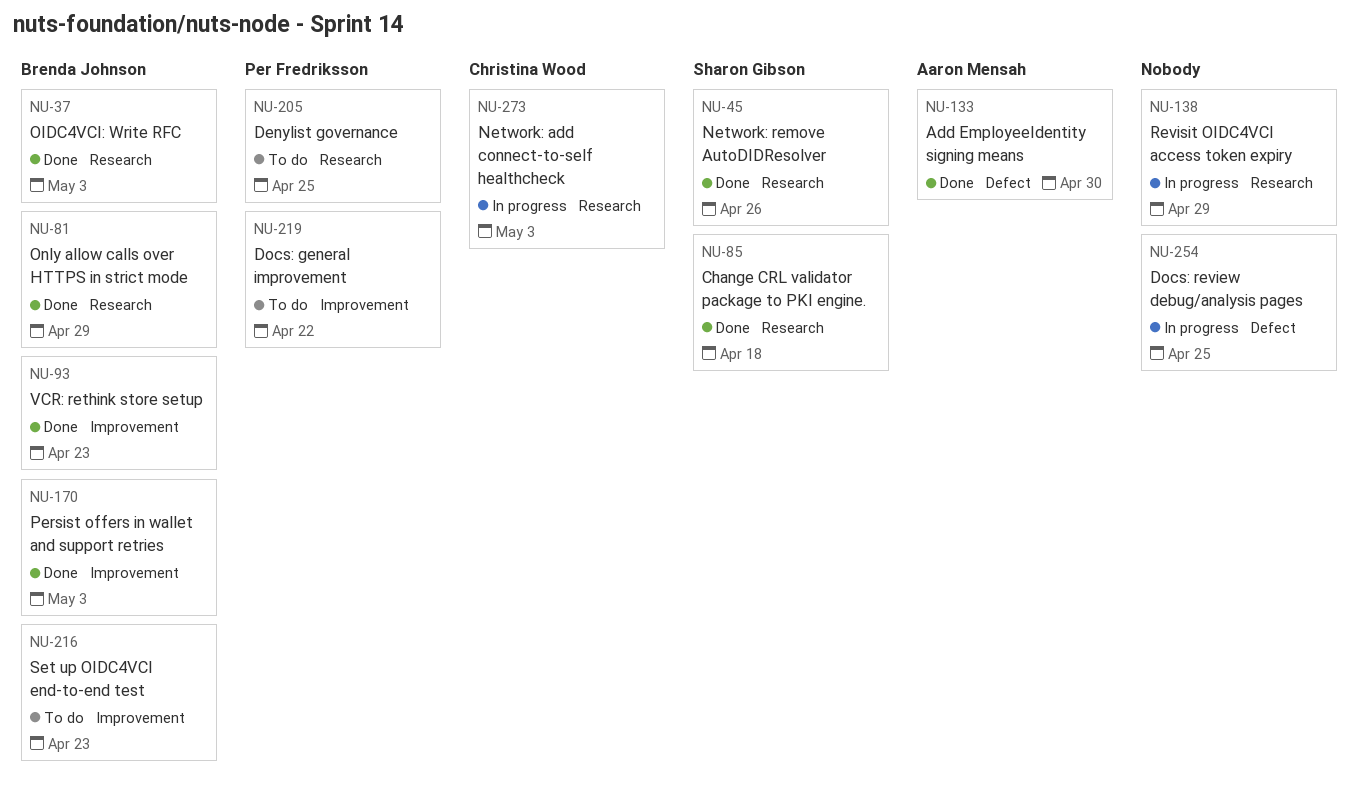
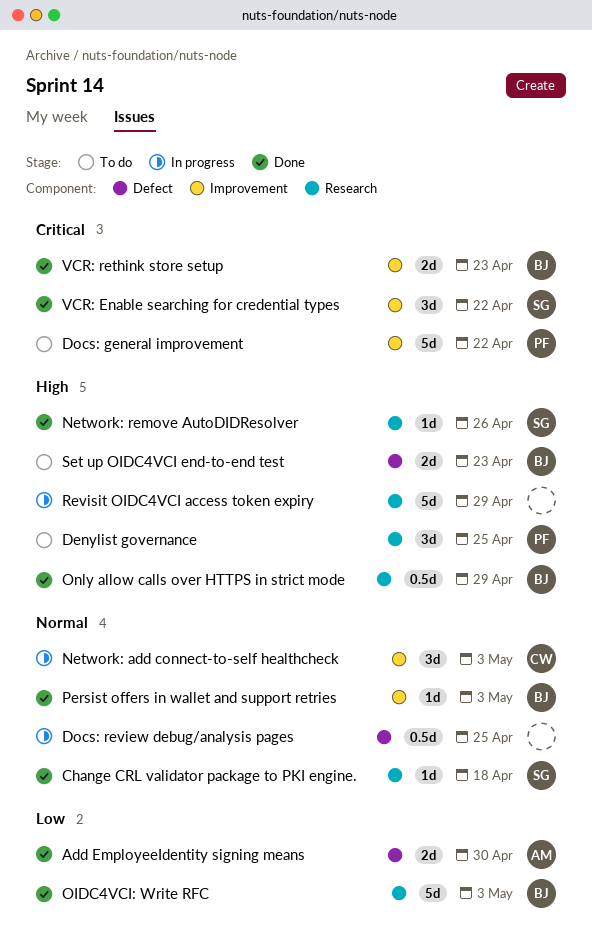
Network: add connect-to-self healthcheck, label: Research -> Improvement
Set up OIDC4VCI end-to-end test, label: Improvement -> Defect
VCR: Enable searching for credential types: none -> present

